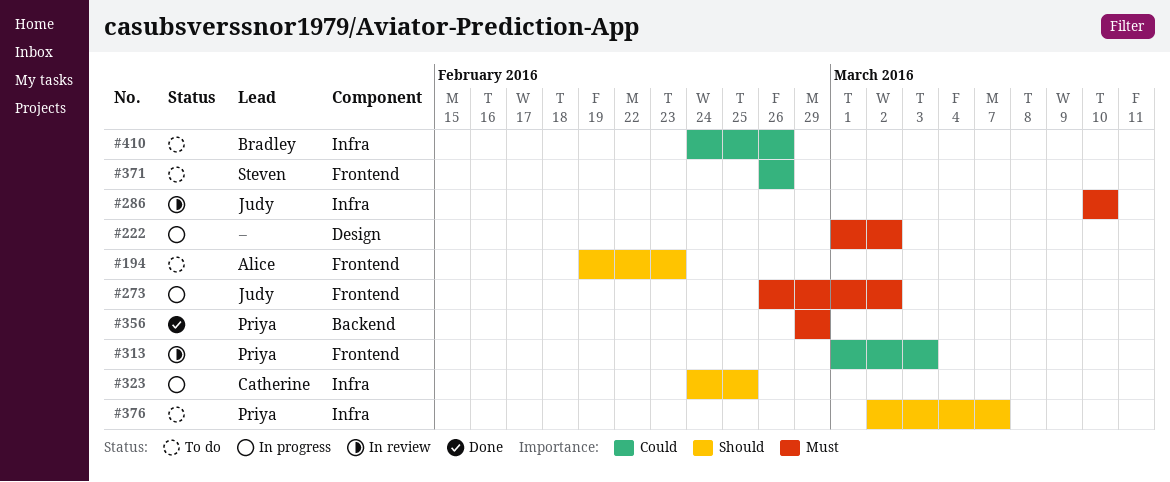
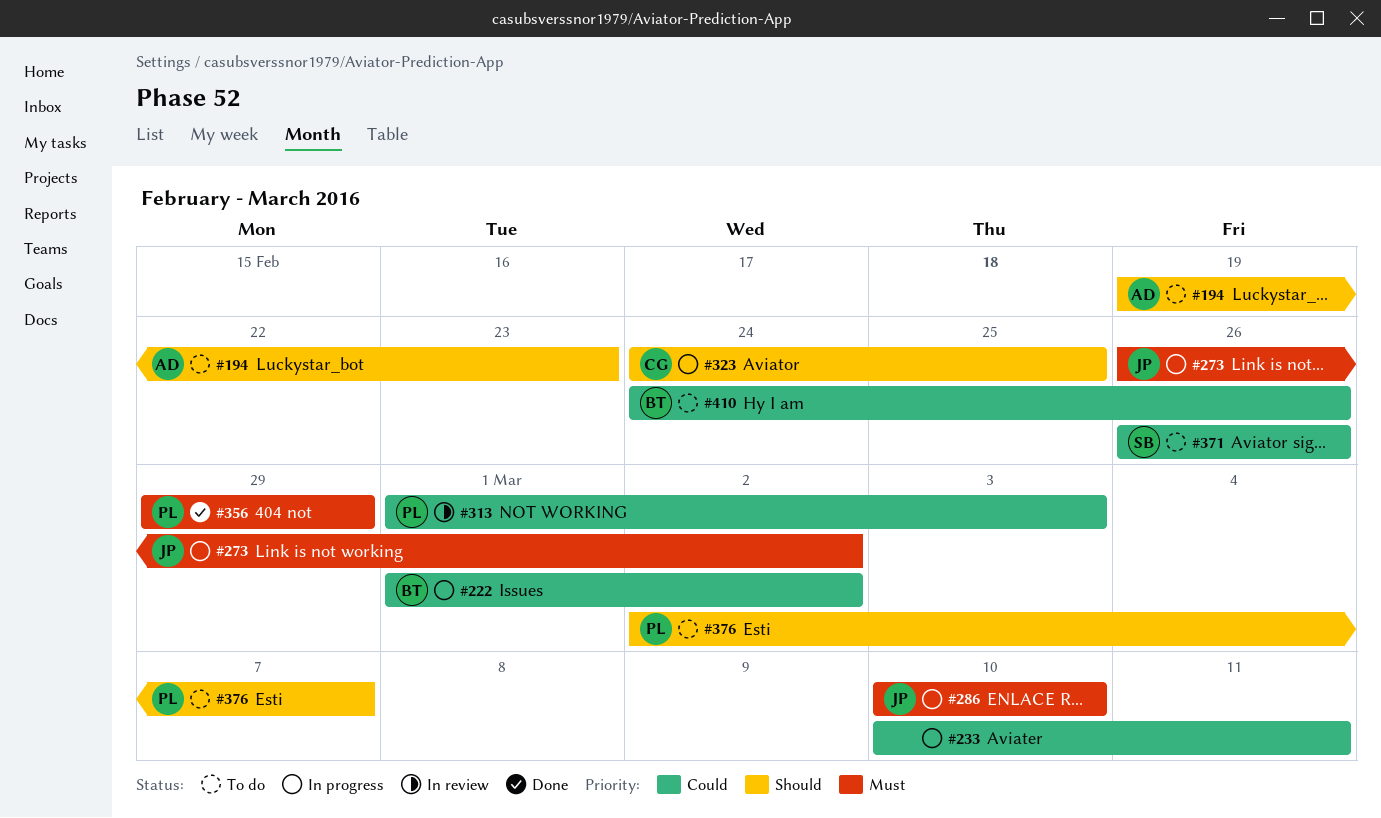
#222, owner: none -> Bradley
#222, priority: Must -> Could
#233: none -> present
#286, status: In review -> In progress

